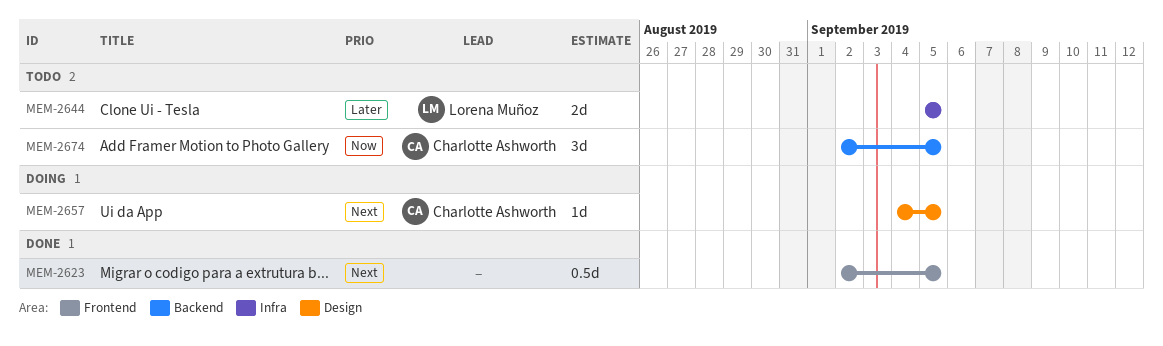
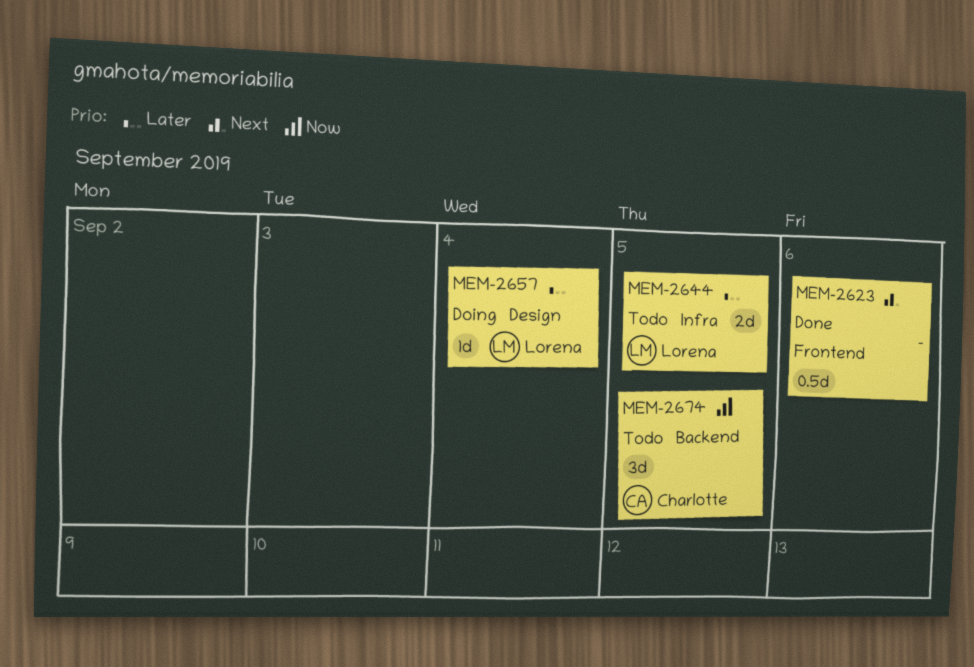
MEM-2623, due: Sep 5 -> Sep 6
MEM-2657, owner: Charlotte Ashworth -> Lorena Muñoz
MEM-2657, priority: Next -> Later
MEM-2657, due: Sep 5 -> Sep 4

